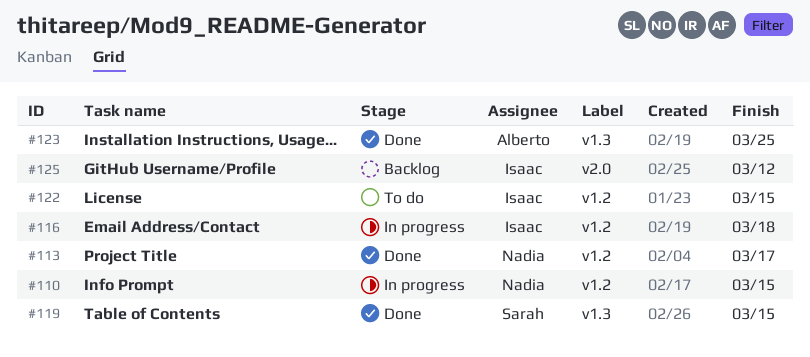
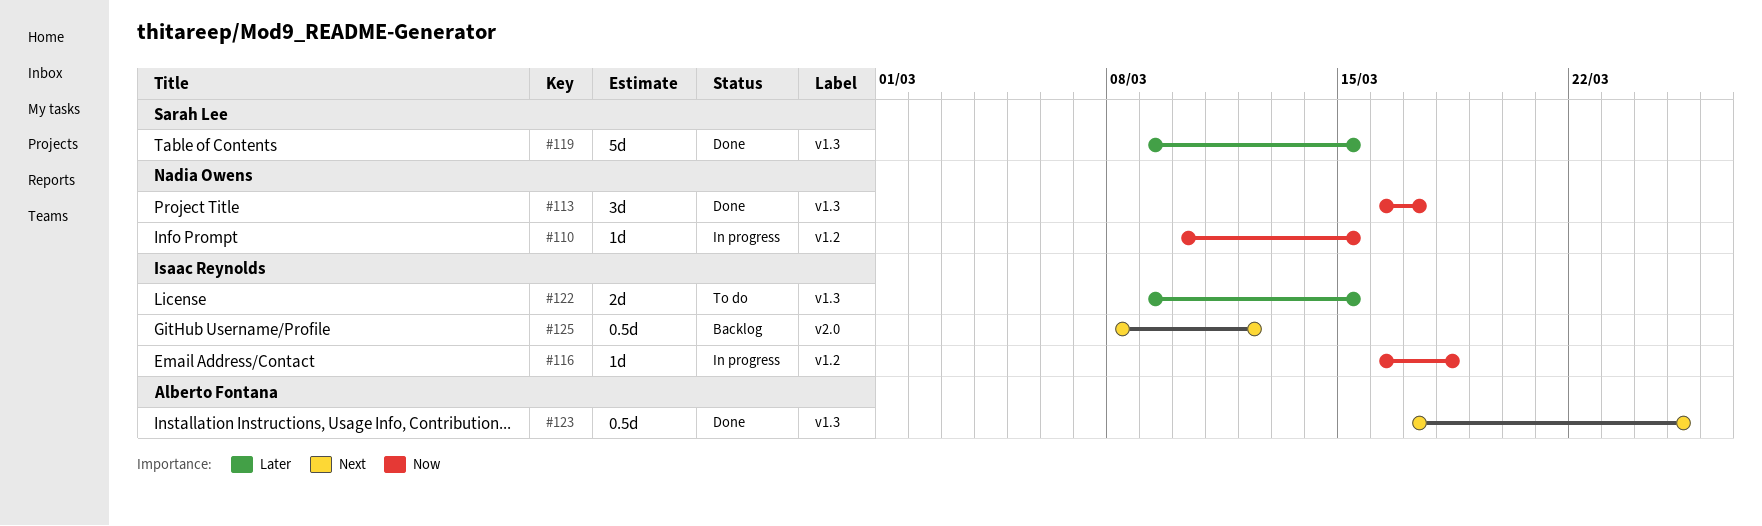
#113, label: v1.2 -> v1.3
#122, label: v1.2 -> v1.3

